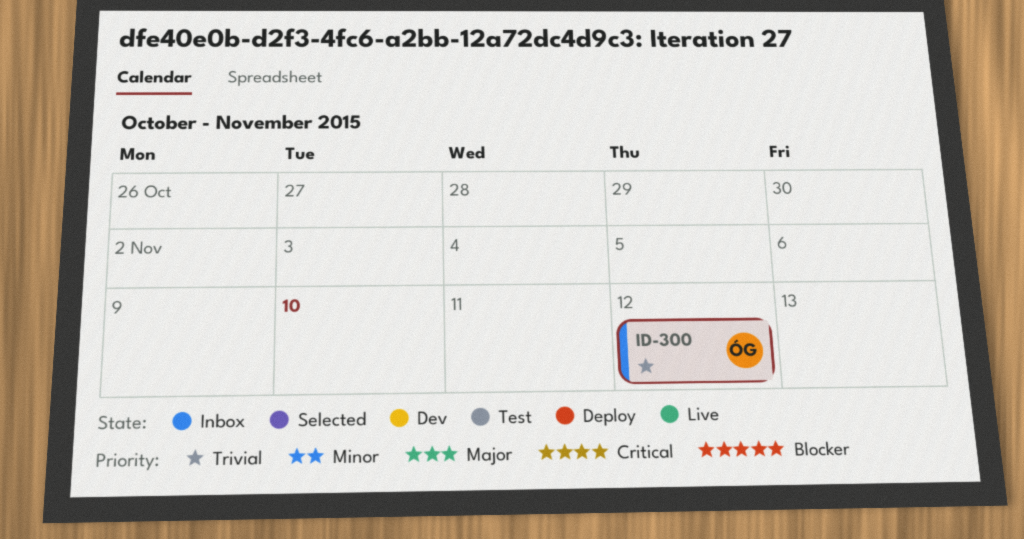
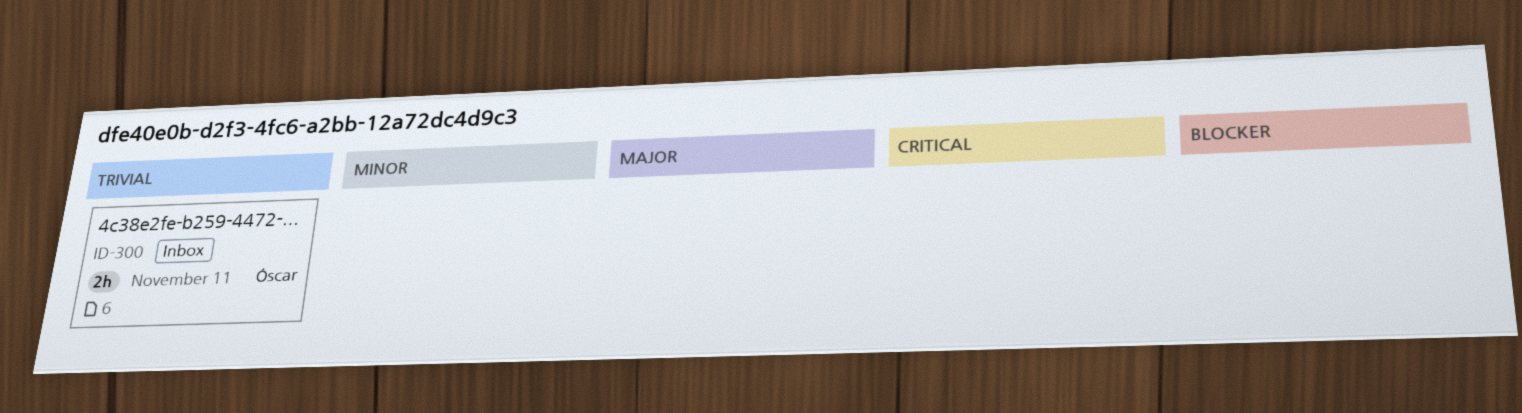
ID-300, due: Nov 12 -> Nov 11

